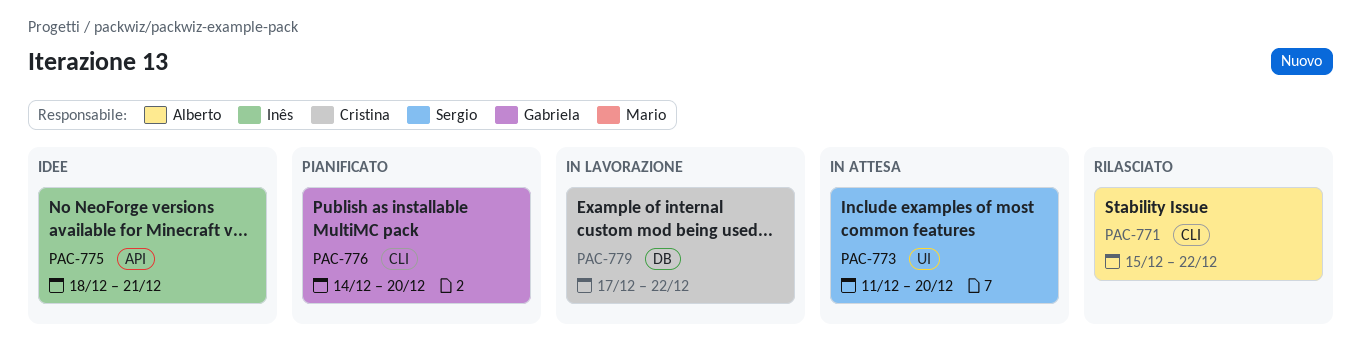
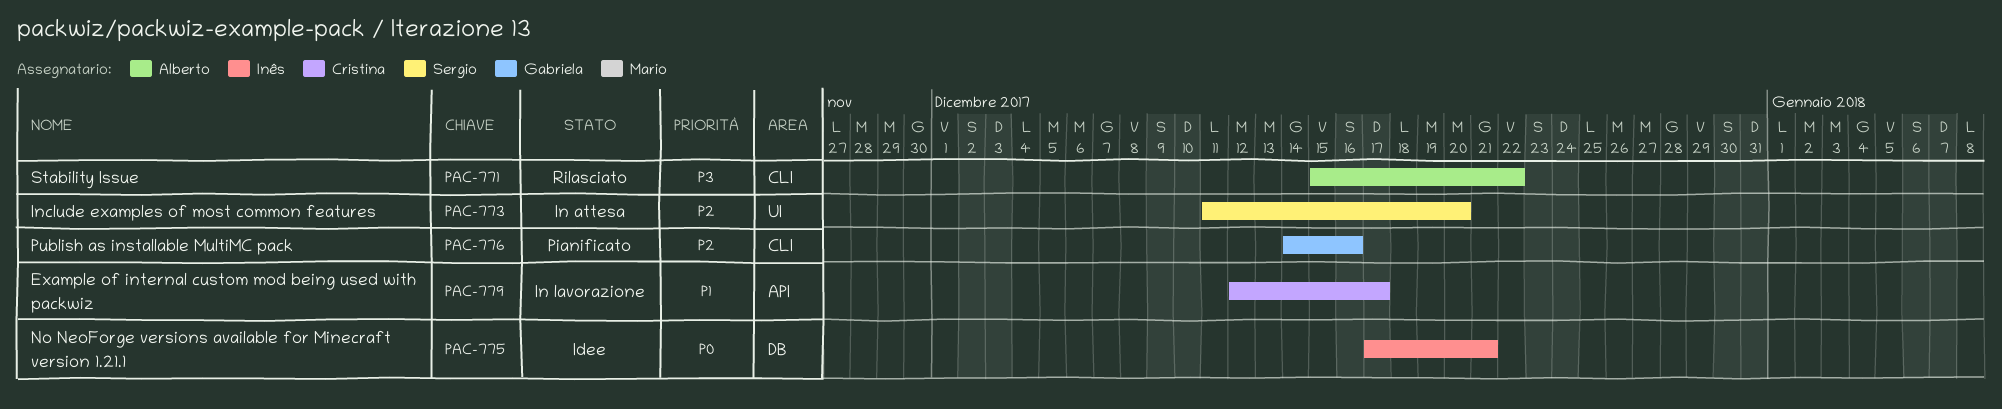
PAC-775, label: API -> DB
PAC-775, start: Dec 18 -> Dec 17
PAC-776, due: Dec 20 -> Dec 16
PAC-779, label: DB -> API
PAC-779, start: Dec 17 -> Dec 12
PAC-779, due: Dec 22 -> Dec 17

